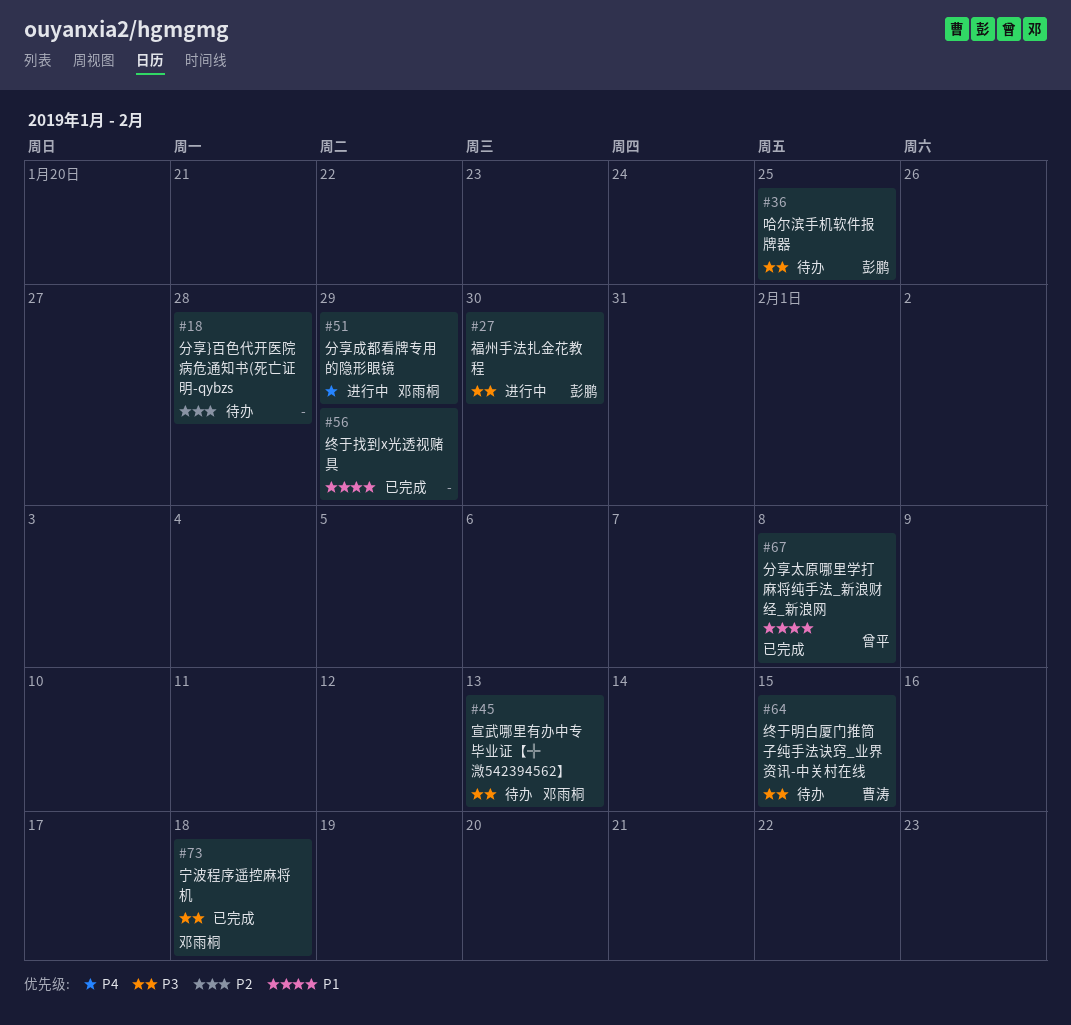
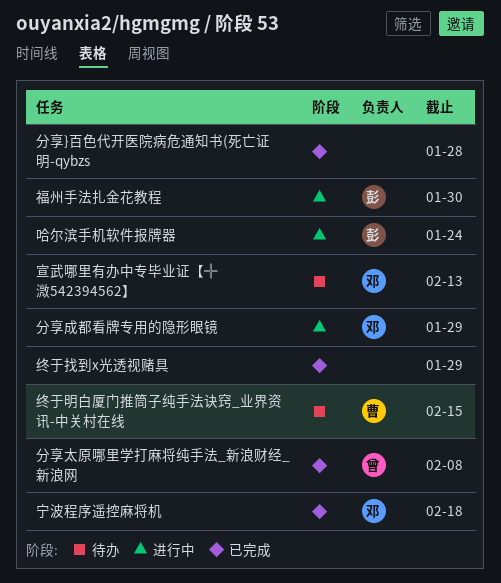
分享}百色代开医院病危通知书(死亡证明-qybzs, status: 待办 -> 已完成
哈尔滨手机软件报牌器, status: 待办 -> 进行中
哈尔滨手机软件报牌器, due: Jan 25 -> Jan 24

